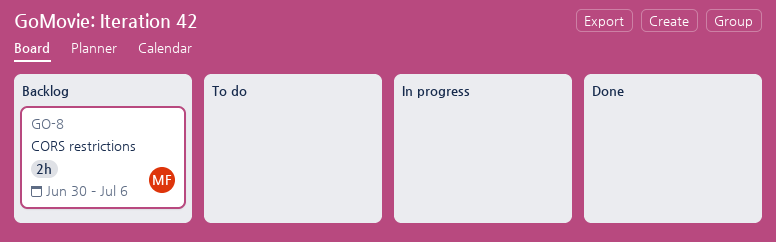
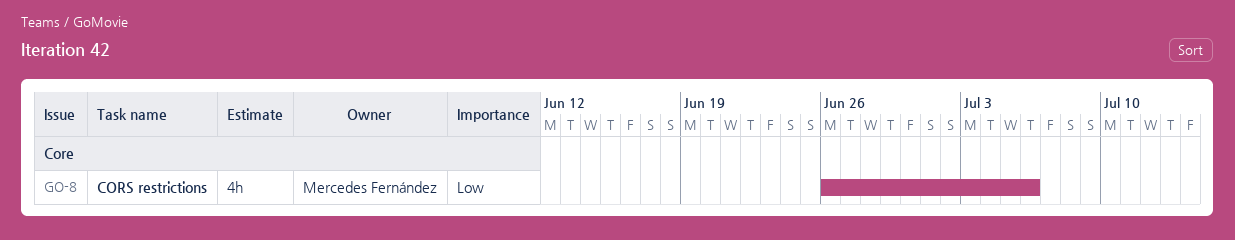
GO-8, estimate: 2h -> 4h
GO-8, start: Jun 30 -> Jun 26

